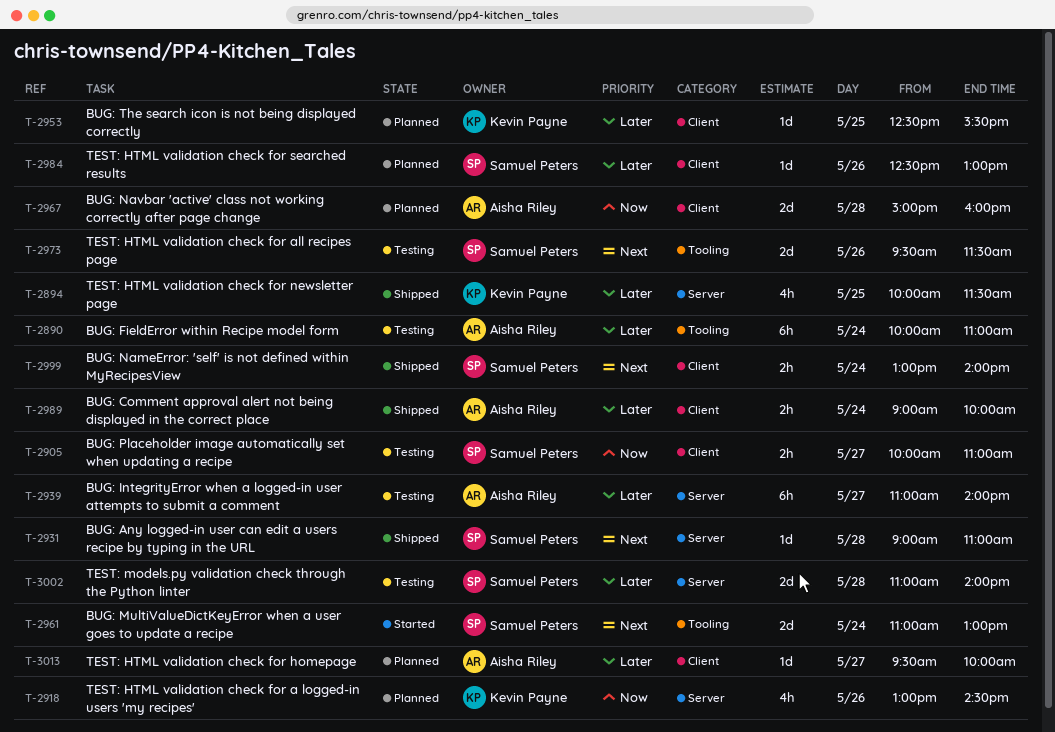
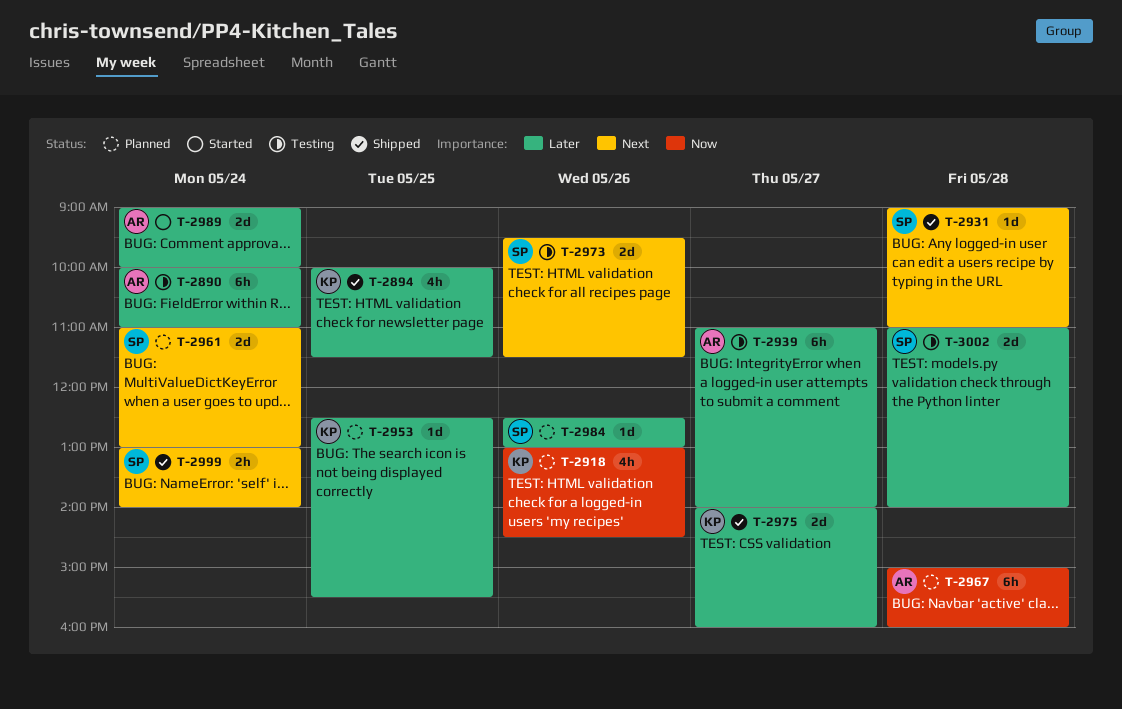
T-2905: present -> none
T-2961, status: Started -> Planned
T-2967, estimate: 2d -> 6h
T-2975: none -> present
T-2989, status: Shipped -> Started
T-2989, estimate: 2h -> 2d
T-3013: present -> none

